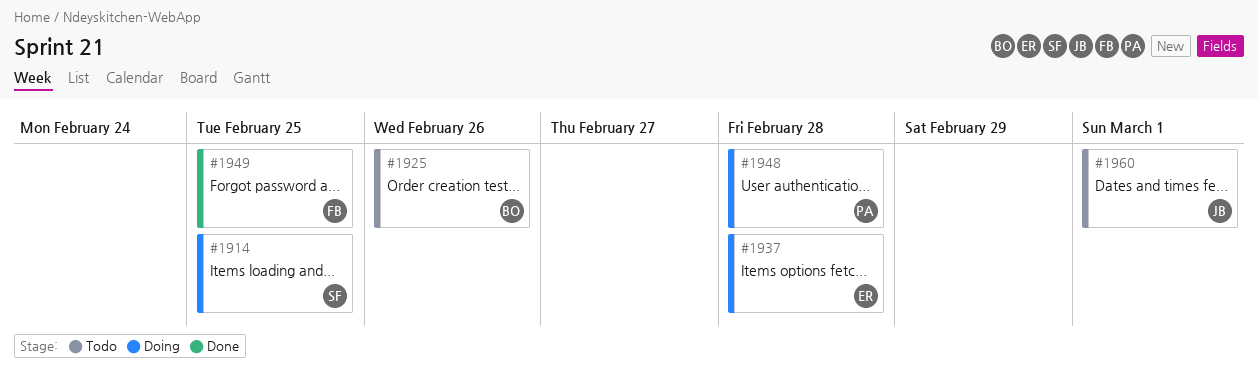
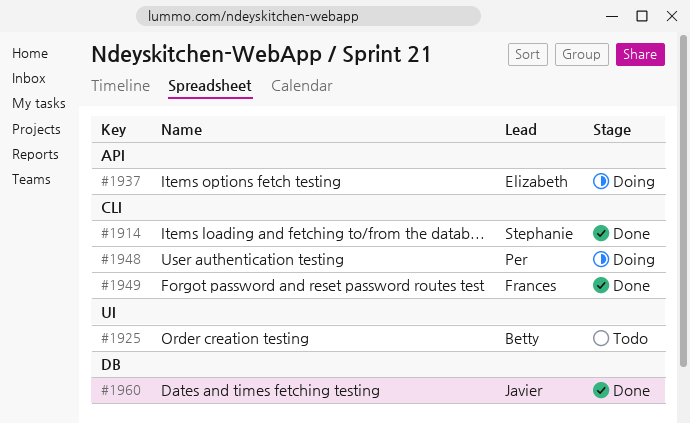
#1914, status: Doing -> Done
#1960, status: Todo -> Done

